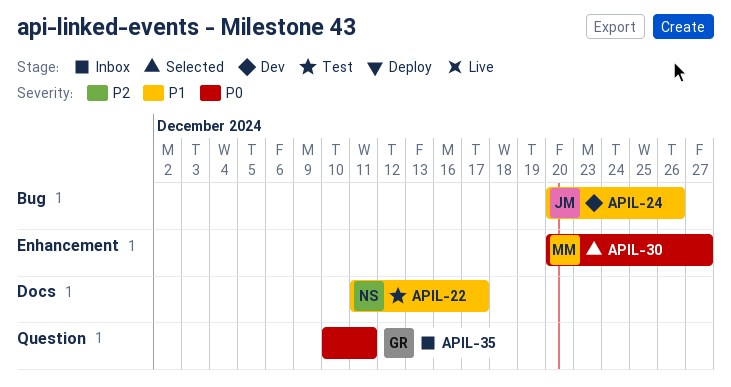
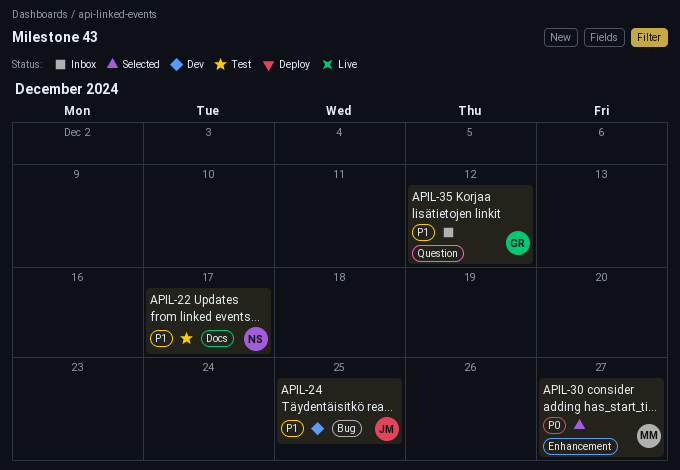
APIL-24, due: Dec 26 -> Dec 25
APIL-35, priority: P0 -> P1
APIL-35, due: Dec 11 -> Dec 12

